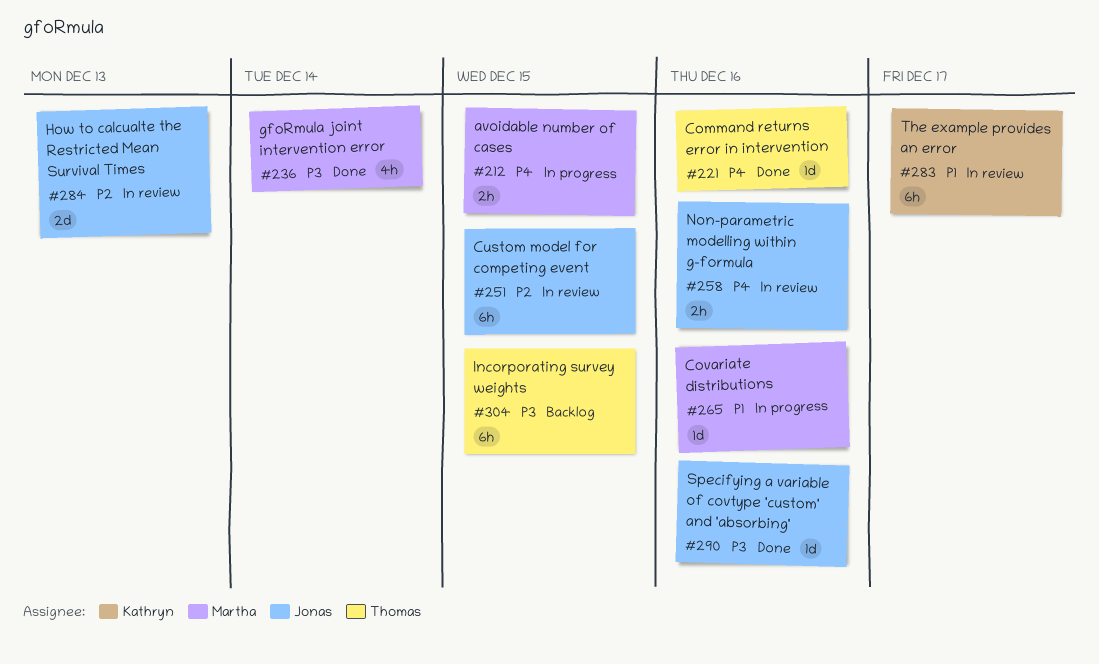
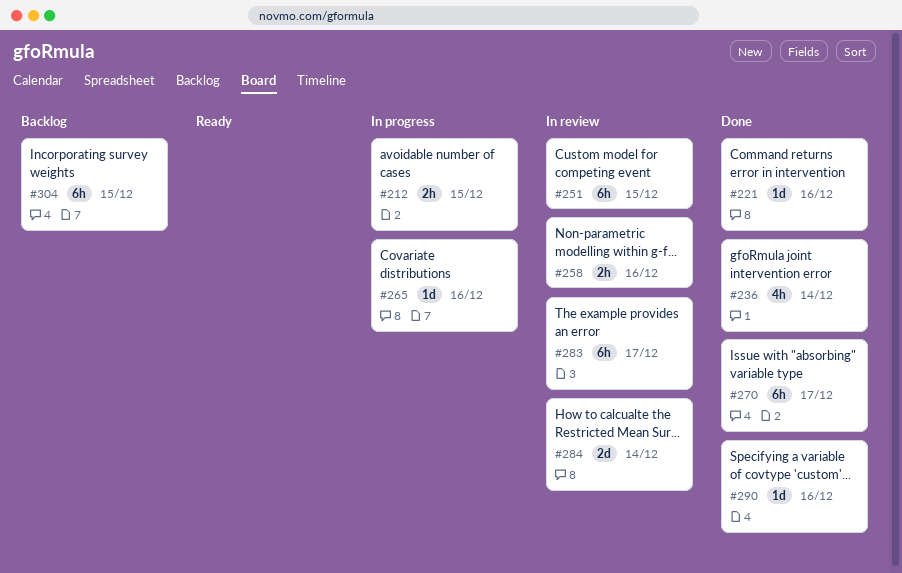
#270: none -> present
#284, due: Dec 13 -> Dec 14

